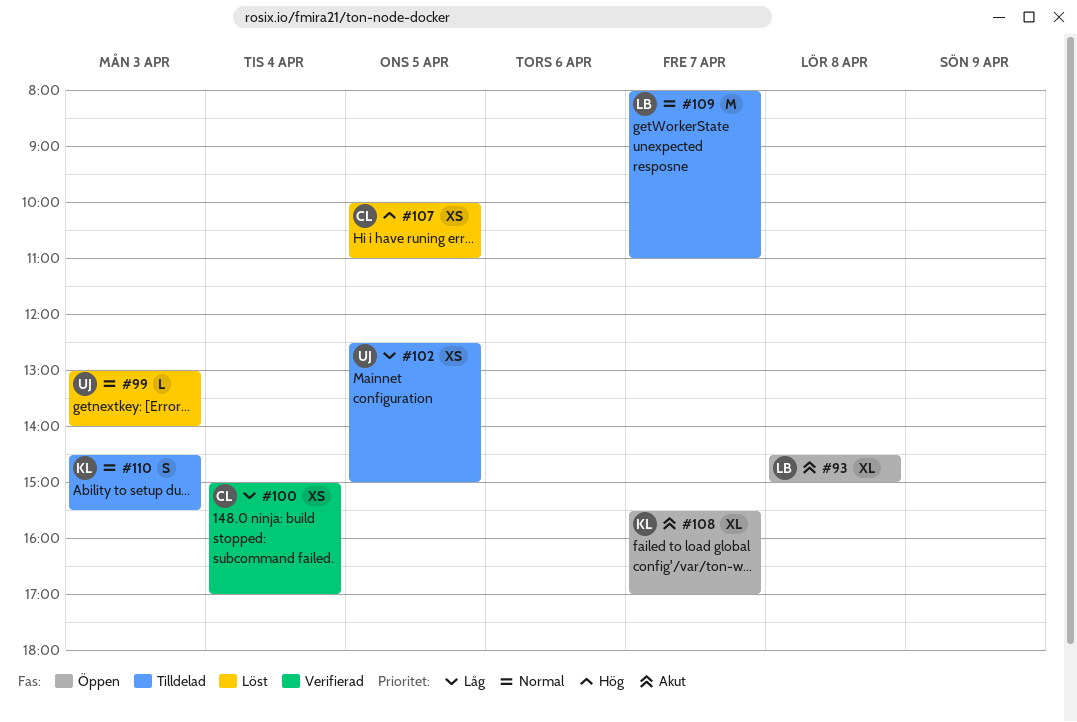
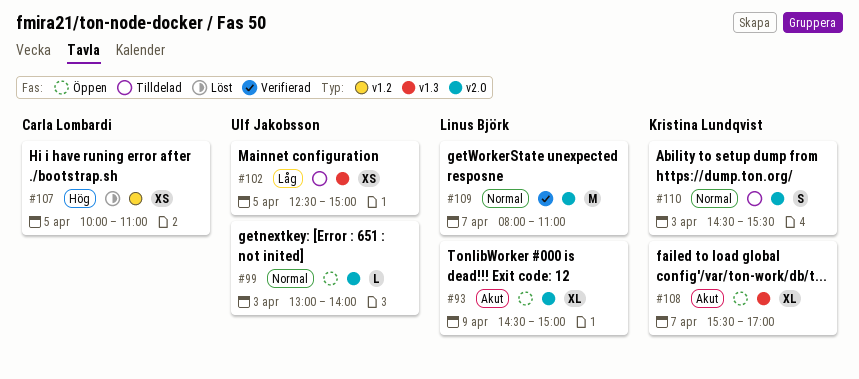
#93, day: Apr 8 -> Apr 9
#99, status: Löst -> Öppen
#100: present -> none
#109, status: Tilldelad -> Verifierad

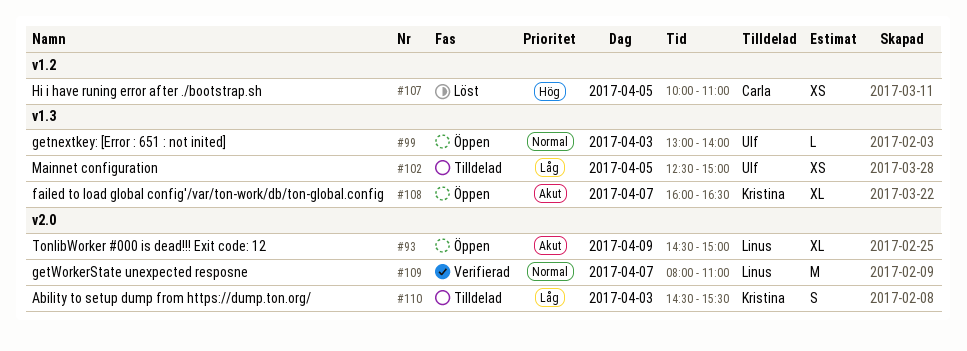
#99, label: v2.0 -> v1.3
#108, begins: 15:30 -> 16:00
#108, ends: 17:00 -> 16:30
#110, priority: Normal -> Låg

